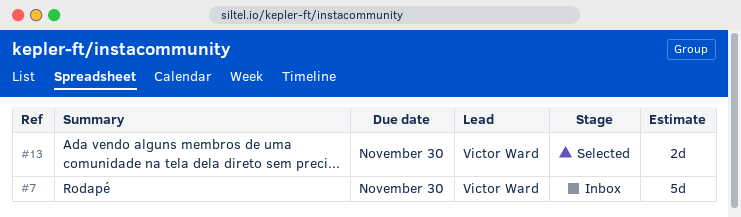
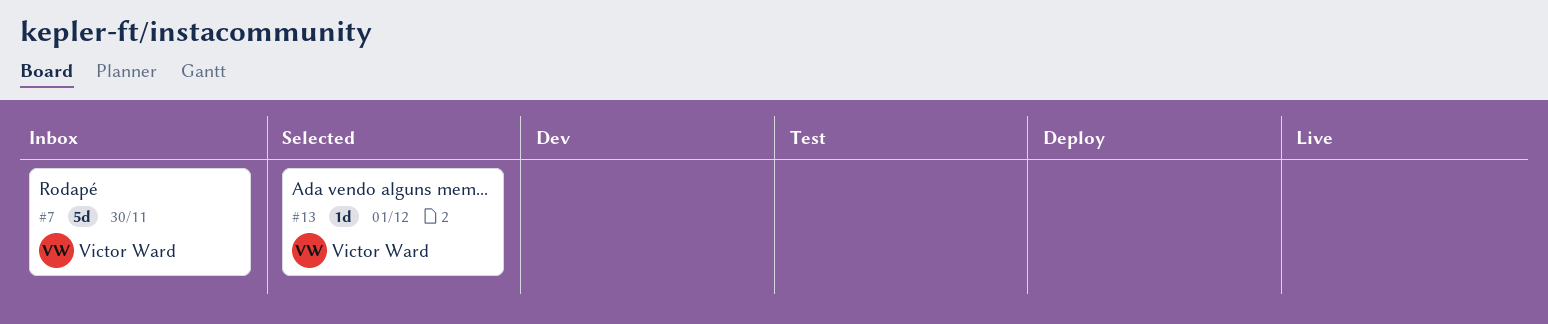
#13, estimate: 2d -> 1d
#13, due: Nov 30 -> Dec 1

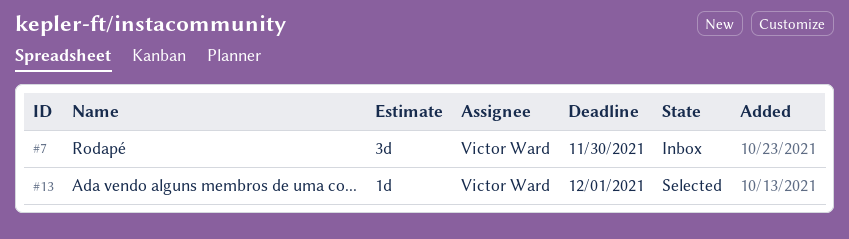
#7, estimate: 5d -> 3d

